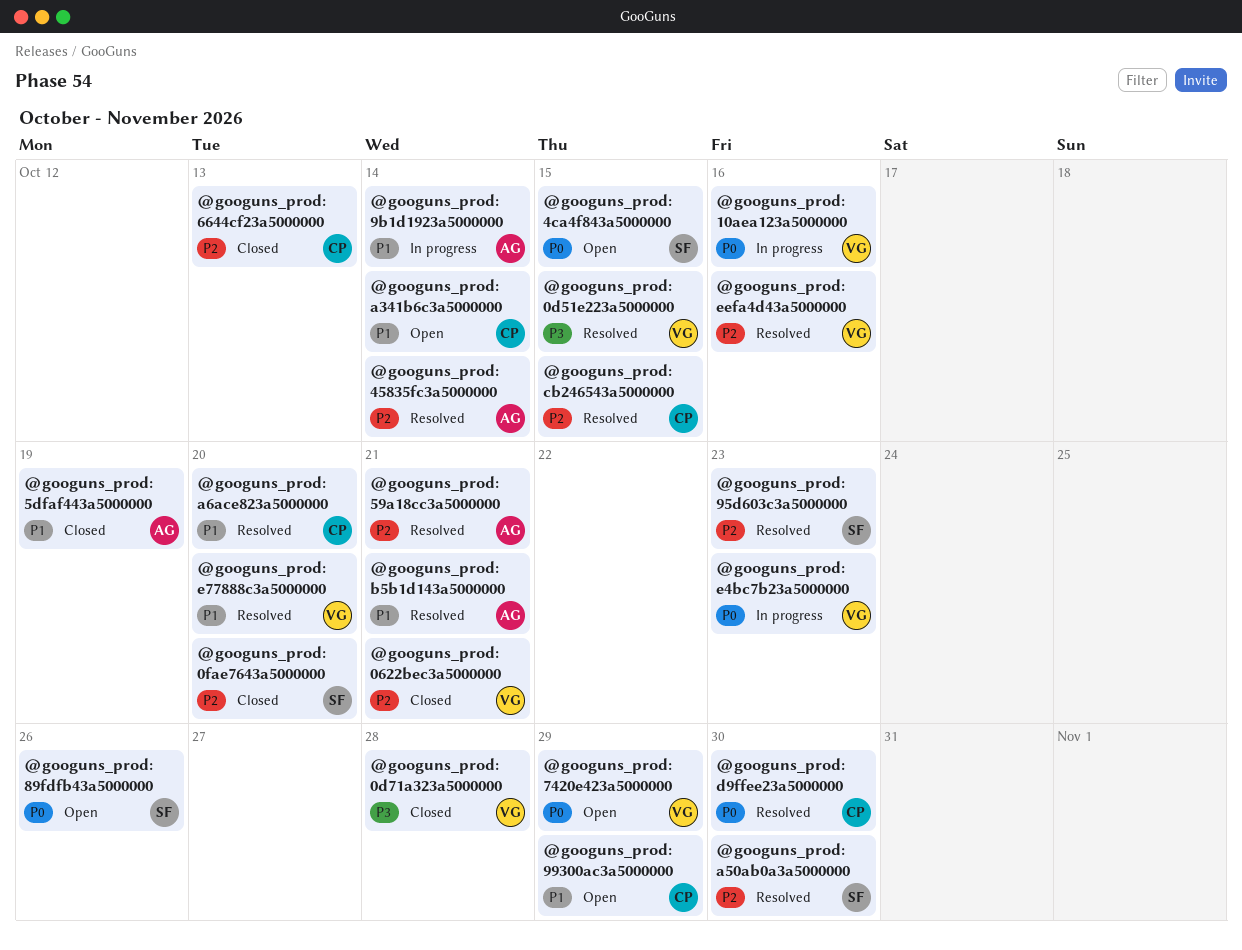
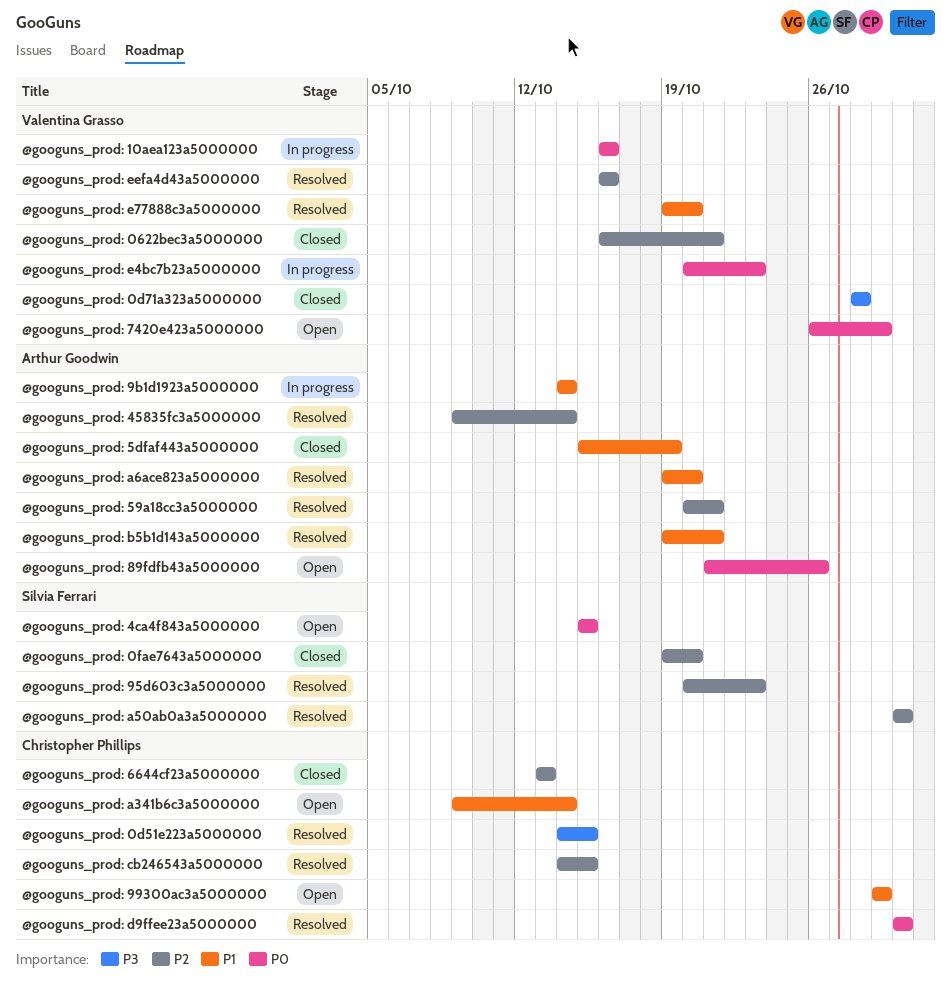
@googuns_prod: 0d51e223a5000000, owner: Valentina Grasso -> Christopher Phillips
@googuns_prod: 89fdfb43a5000000, owner: Silvia Ferrari -> Arthur Goodwin
@googuns_prod: a6ace823a5000000, owner: Christopher Phillips -> Arthur Goodwin

